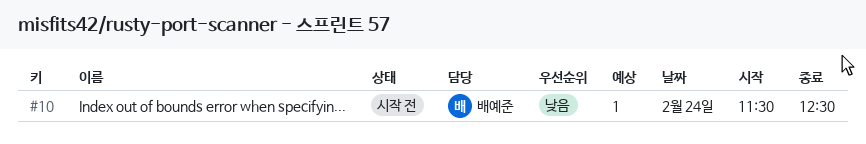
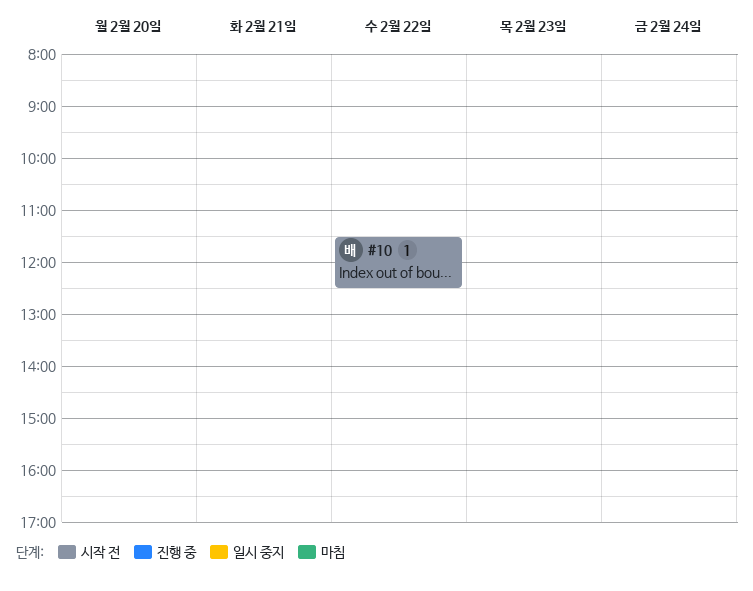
#10, day: Feb 24 -> Feb 22

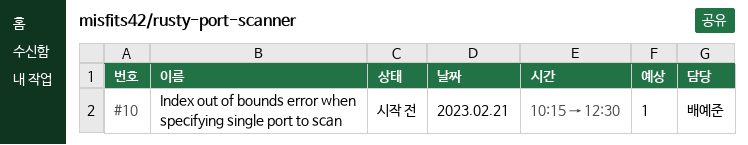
#10, day: Feb 22 -> Feb 21
#10, begins: 11:30 -> 10:15

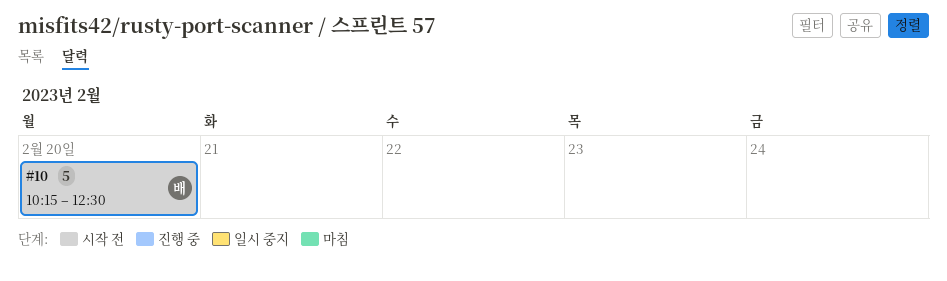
#10, estimate: 1 -> 5
#10, day: Feb 21 -> Feb 20

